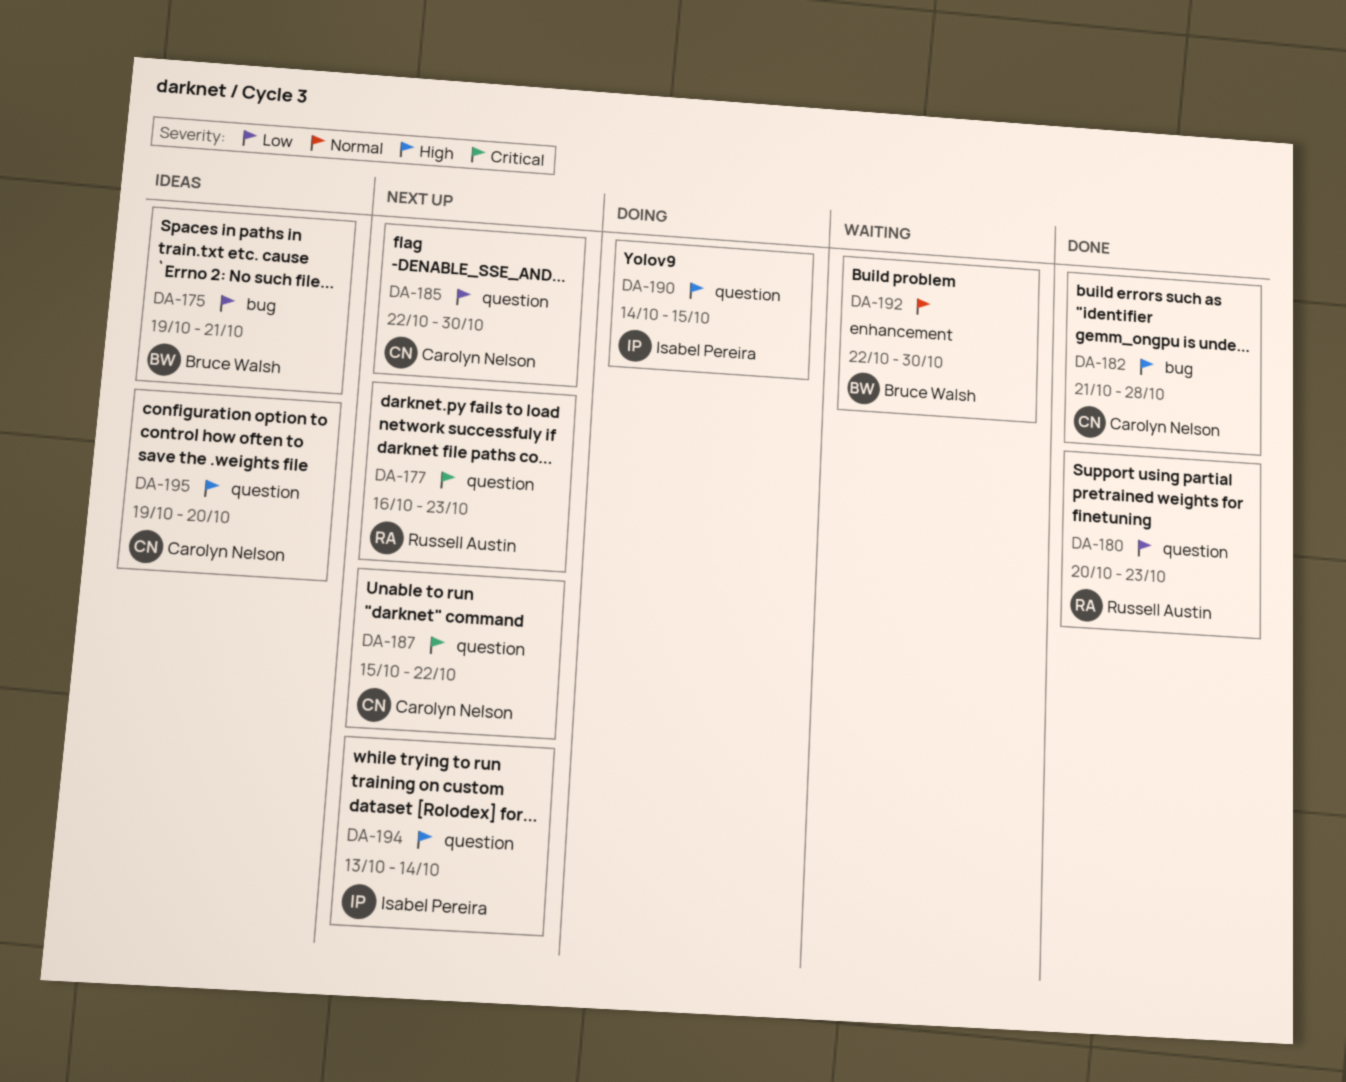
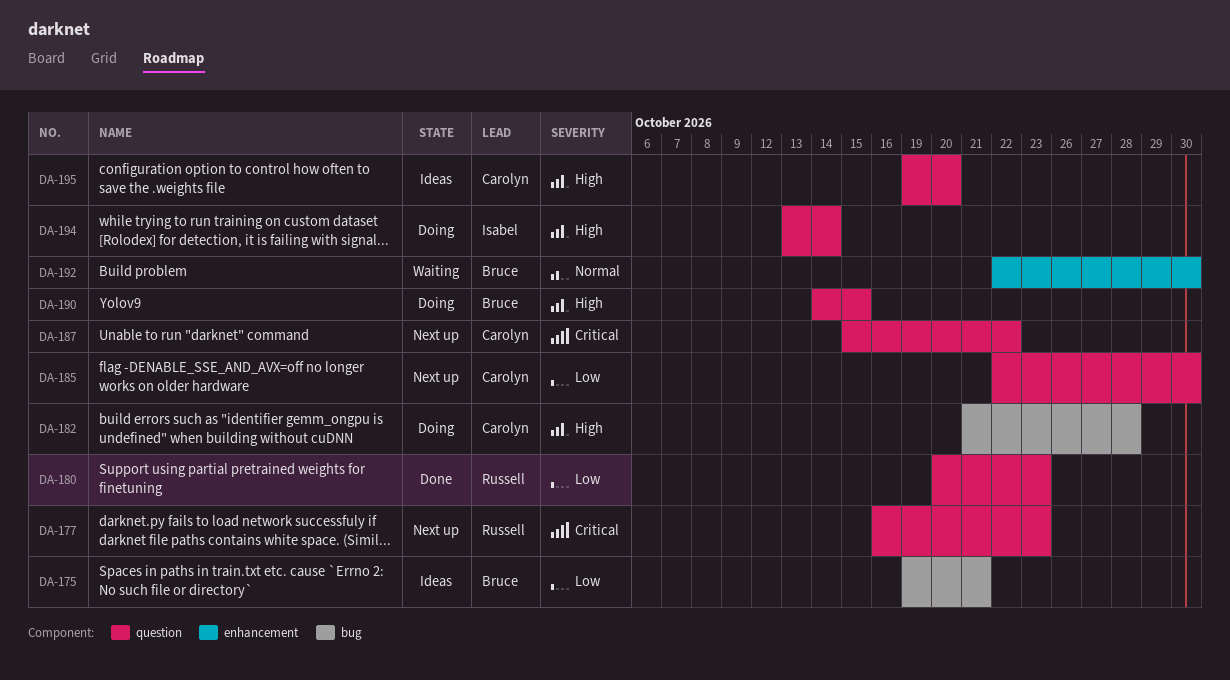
DA-182, status: Done -> Doing
DA-190, owner: Isabel Pereira -> Bruce Walsh
DA-194, status: Next up -> Doing

